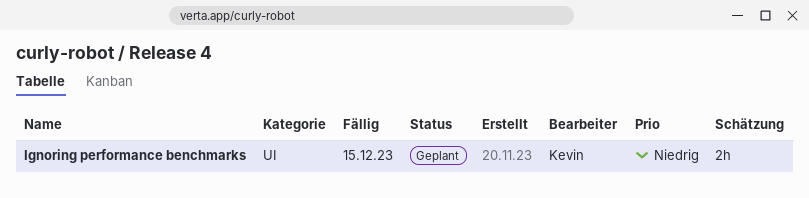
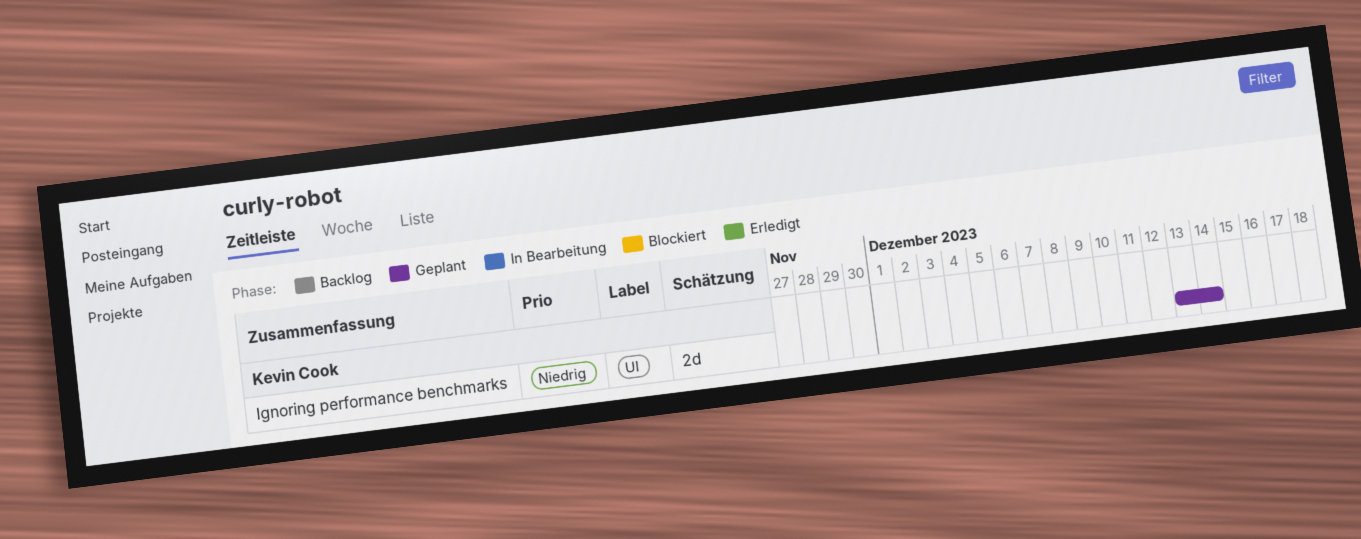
Ignoring performance benchmarks, estimate: 2h -> 2d
Ignoring performance benchmarks, due: Dec 15 -> Dec 14

